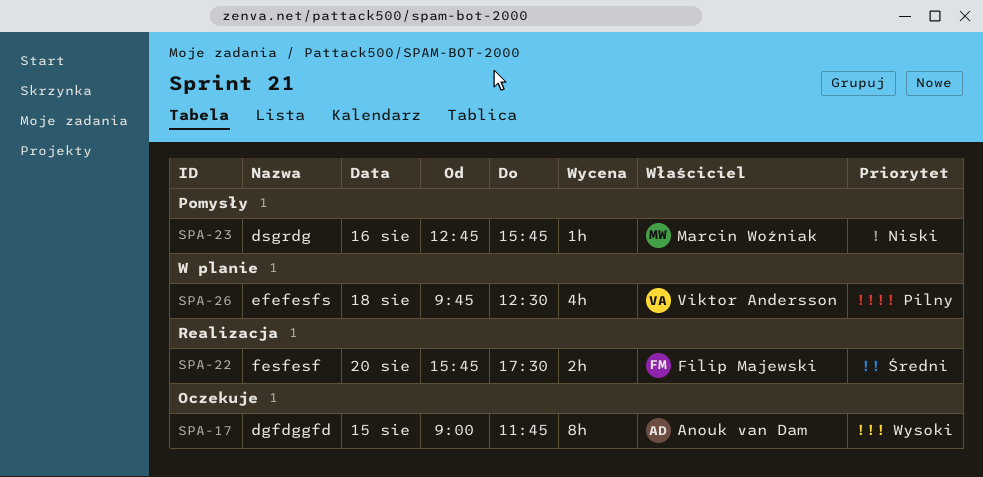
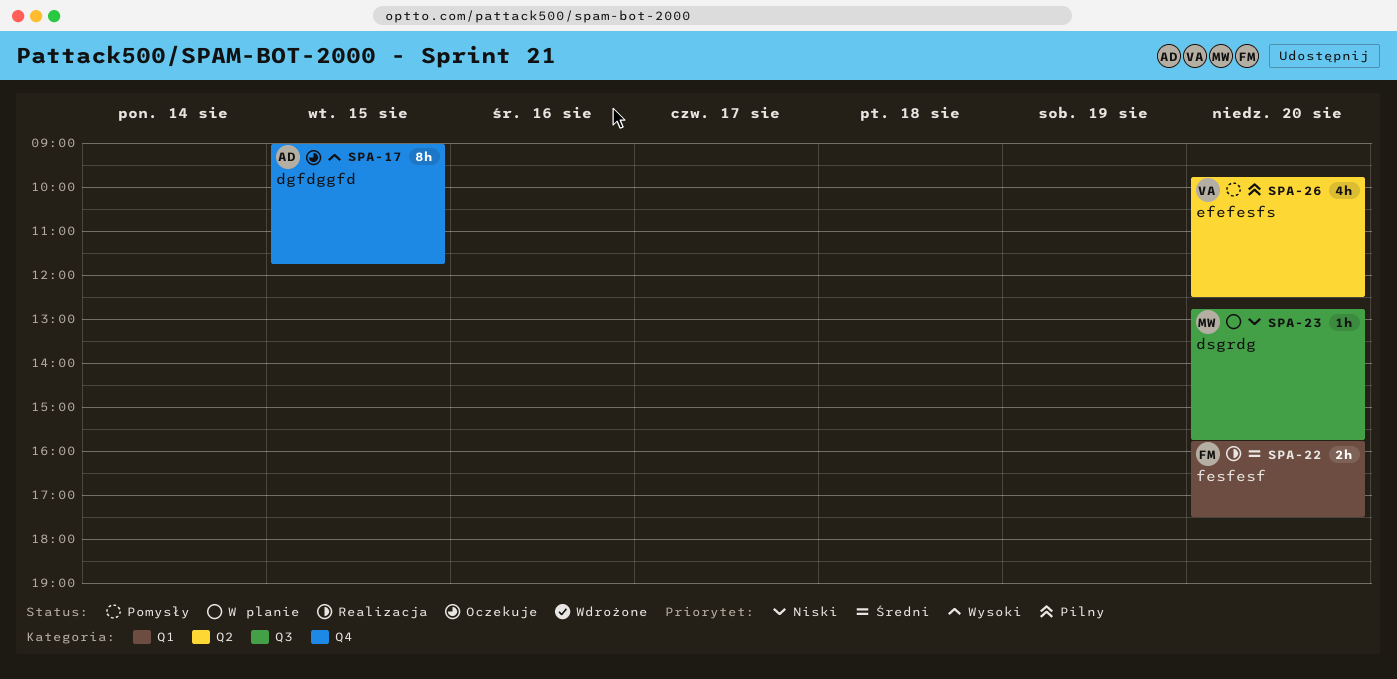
SPA-23, status: Pomysły -> W planie
SPA-23, day: Aug 16 -> Aug 20
SPA-26, status: W planie -> Pomysły
SPA-26, day: Aug 18 -> Aug 20

